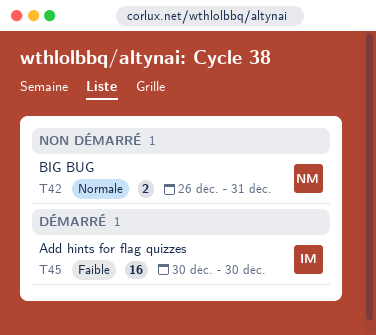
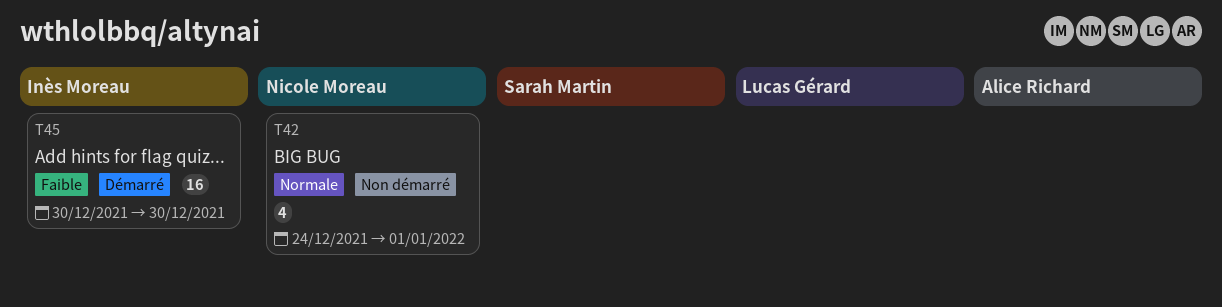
T42, estimate: 2 -> 4
T42, start: Dec 26 -> Dec 24
T42, due: Dec 31 -> Jan 1

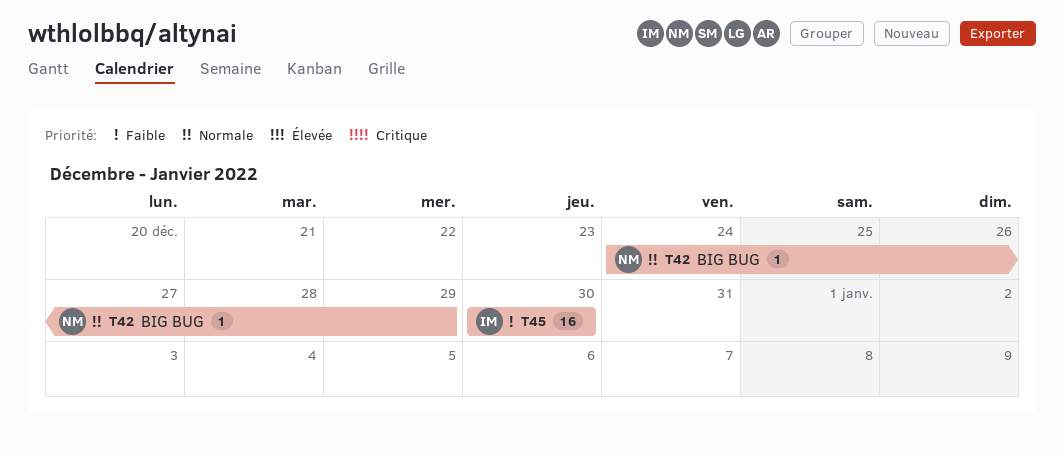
T42, estimate: 4 -> 1
T42, due: Jan 1 -> Dec 29

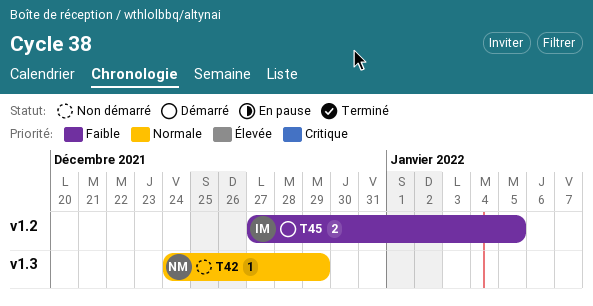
T45, estimate: 16 -> 2
T45, start: Dec 30 -> Dec 27
T45, due: Dec 30 -> Jan 5

